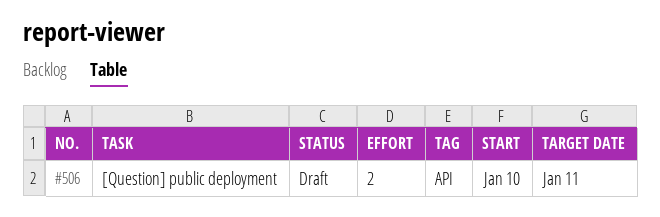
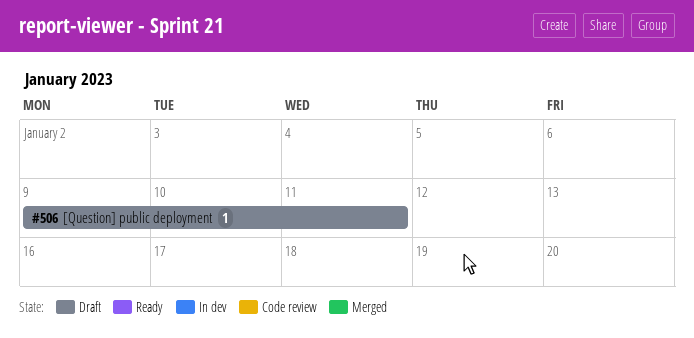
#506, estimate: 2 -> 1
#506, start: Jan 10 -> Jan 9

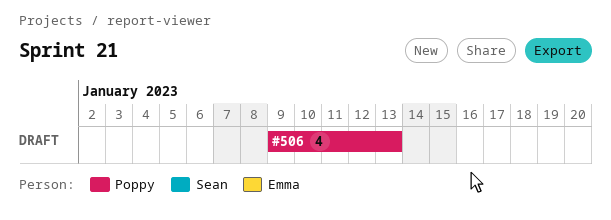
#506, estimate: 1 -> 4
#506, due: Jan 11 -> Jan 13

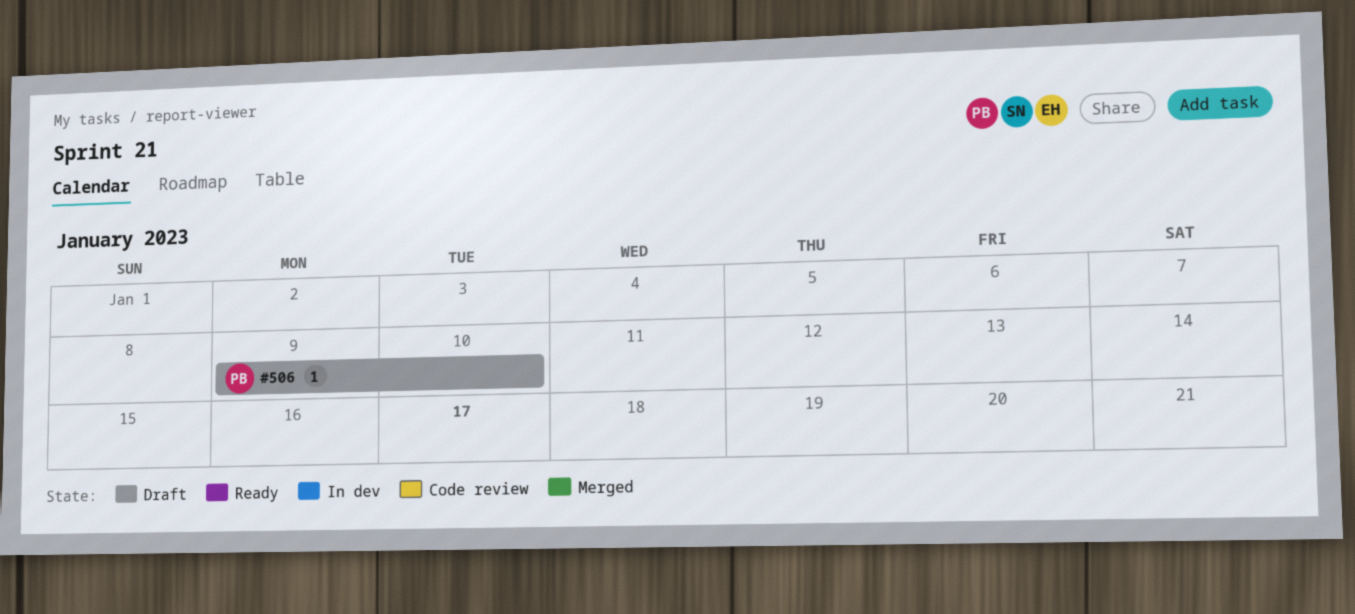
#506, estimate: 4 -> 1
#506, due: Jan 13 -> Jan 10

